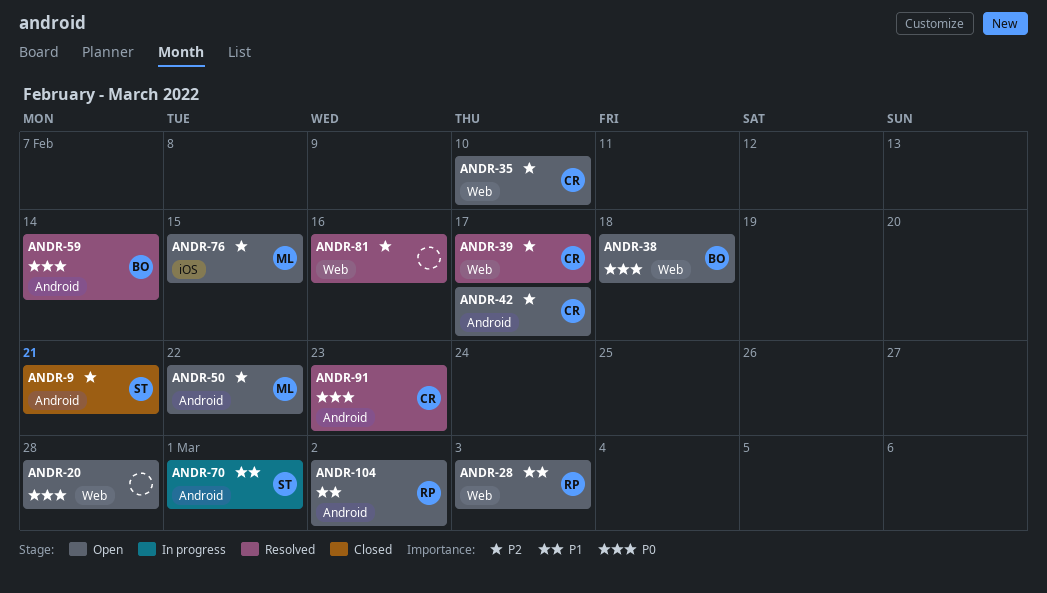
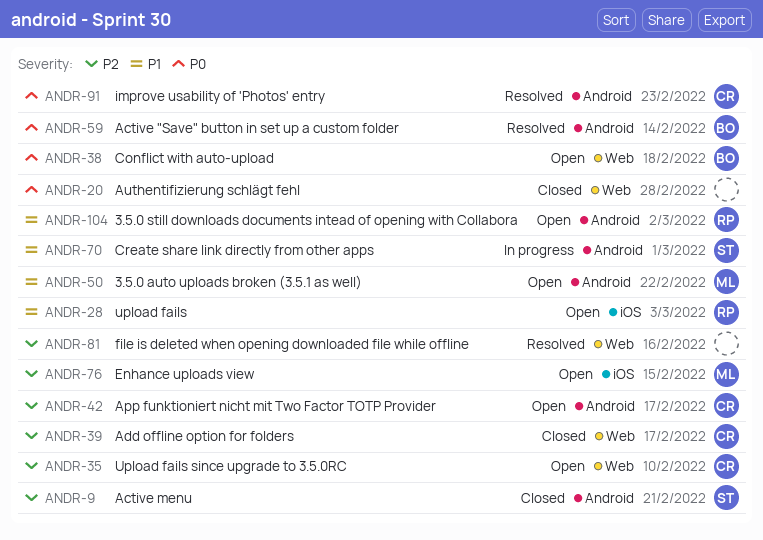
ANDR-20, status: Open -> Closed
ANDR-28, label: Web -> iOS
ANDR-39, status: Resolved -> Closed
ANDR-50, priority: P2 -> P1

